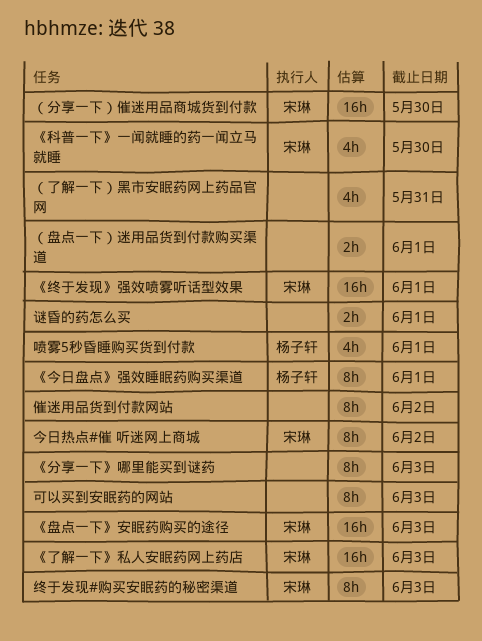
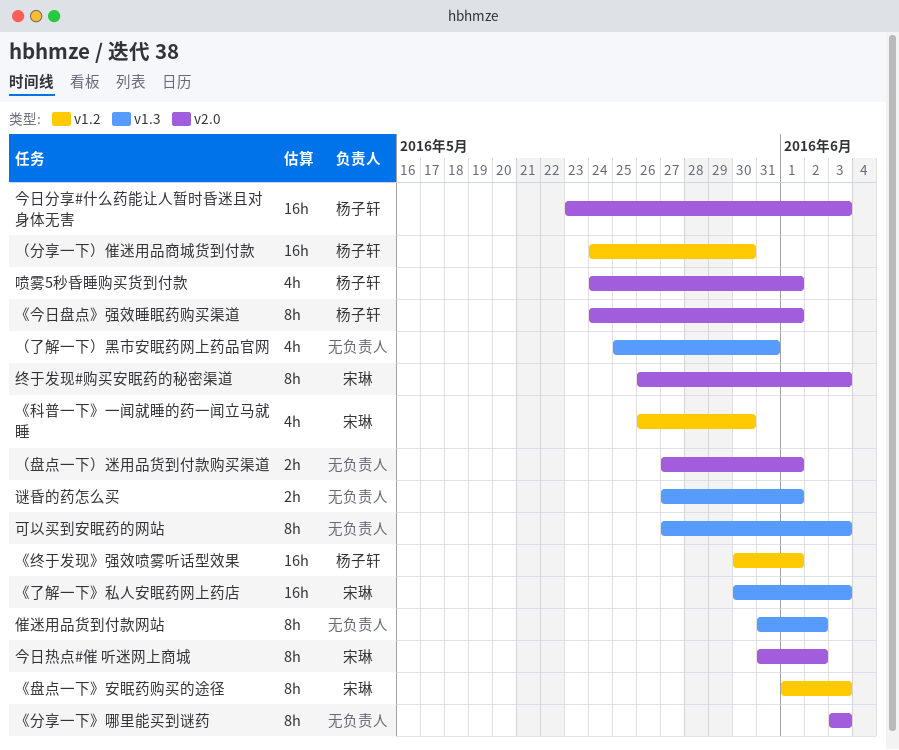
《盘点一下》安眠药购买的途径, estimate: 16h -> 8h
《终于发现》强效喷雾听话型效果, owner: 宋琳 -> 杨子轩
今日分享#什么药能让人暂时昏迷且对身体无害: none -> present
（分享一下）催迷用品商城货到付款, owner: 宋琳 -> 杨子轩

